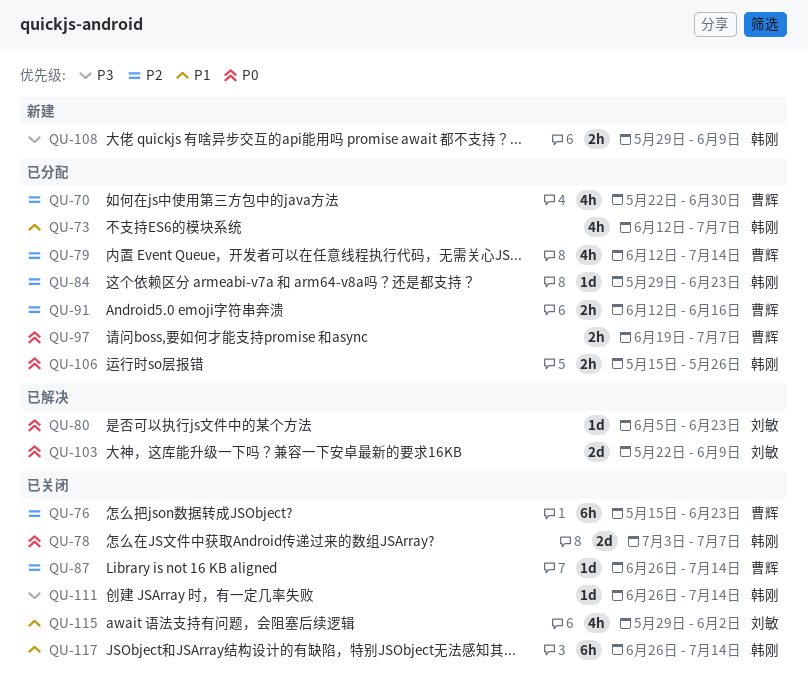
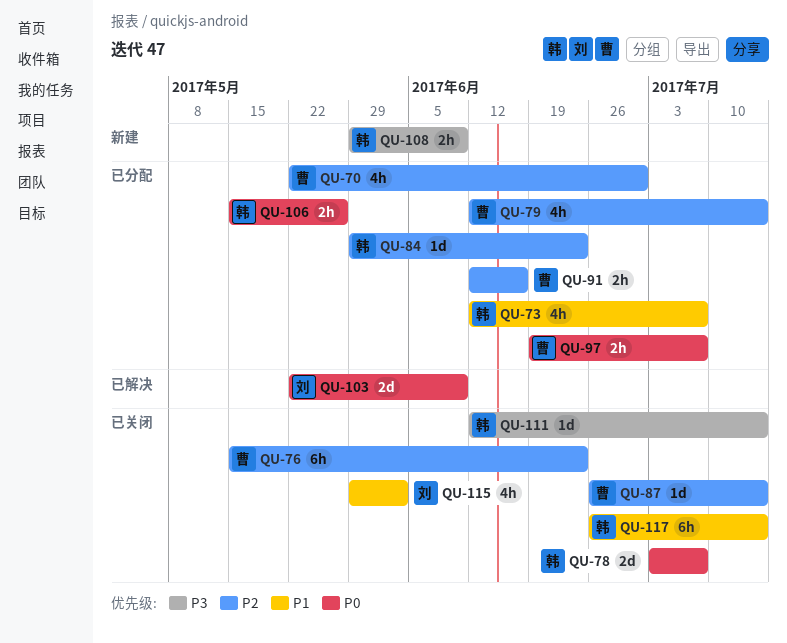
QU-80: present -> none
QU-111, start: Jun 26 -> Jun 12

